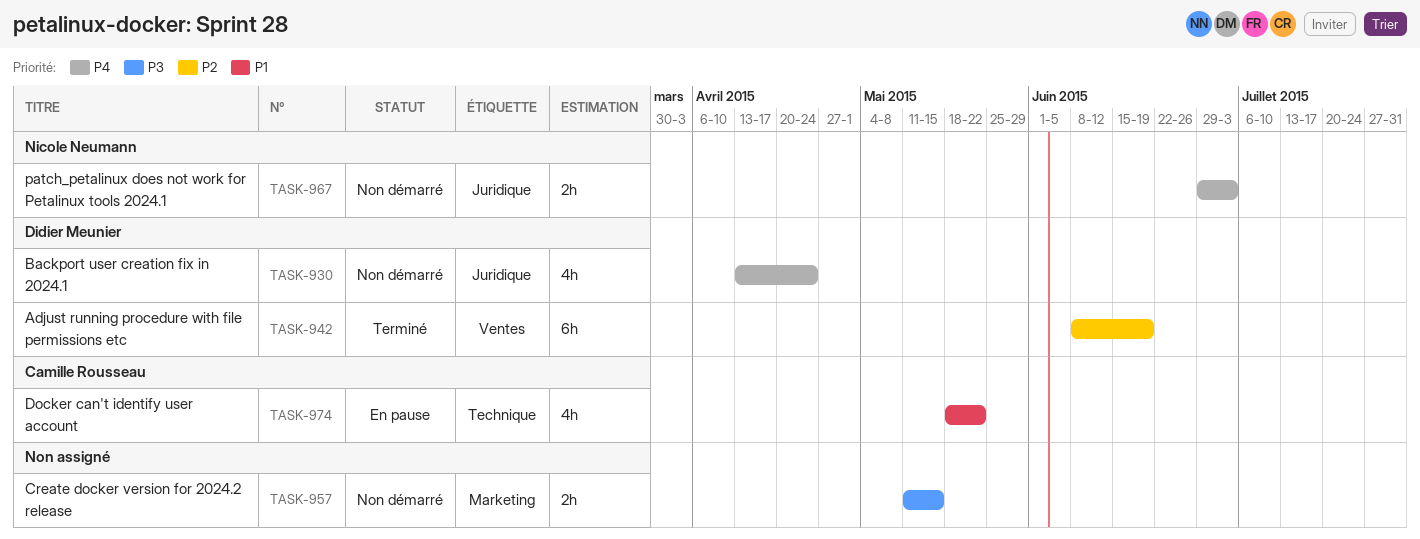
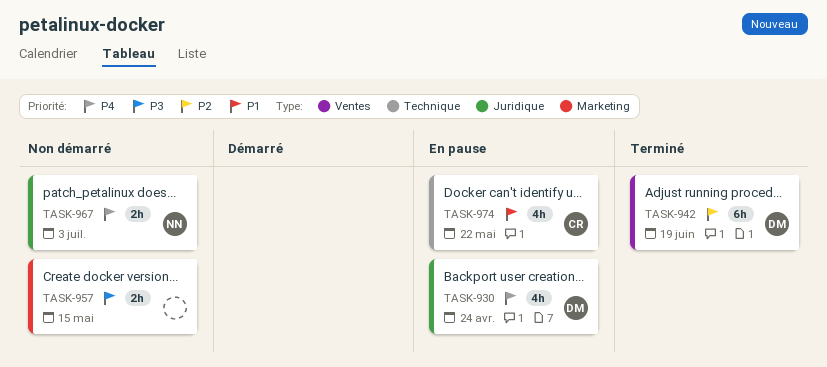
TASK-930, status: Non démarré -> En pause

